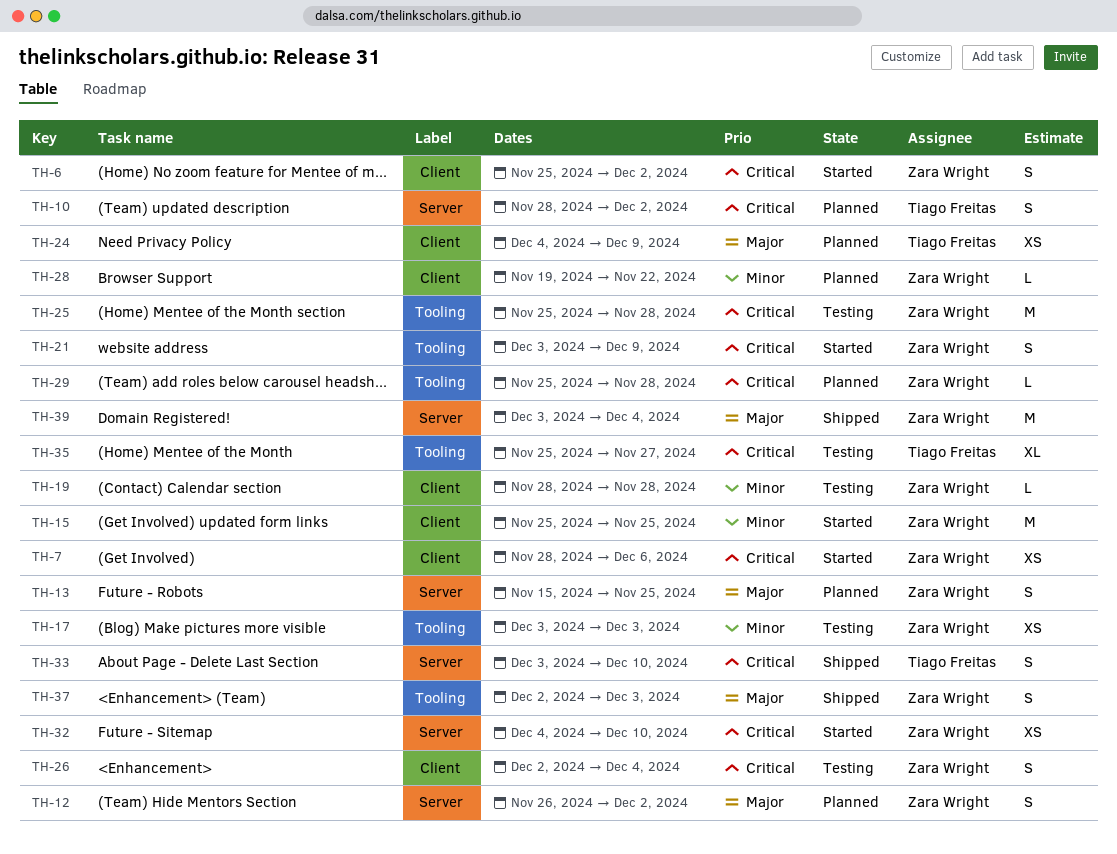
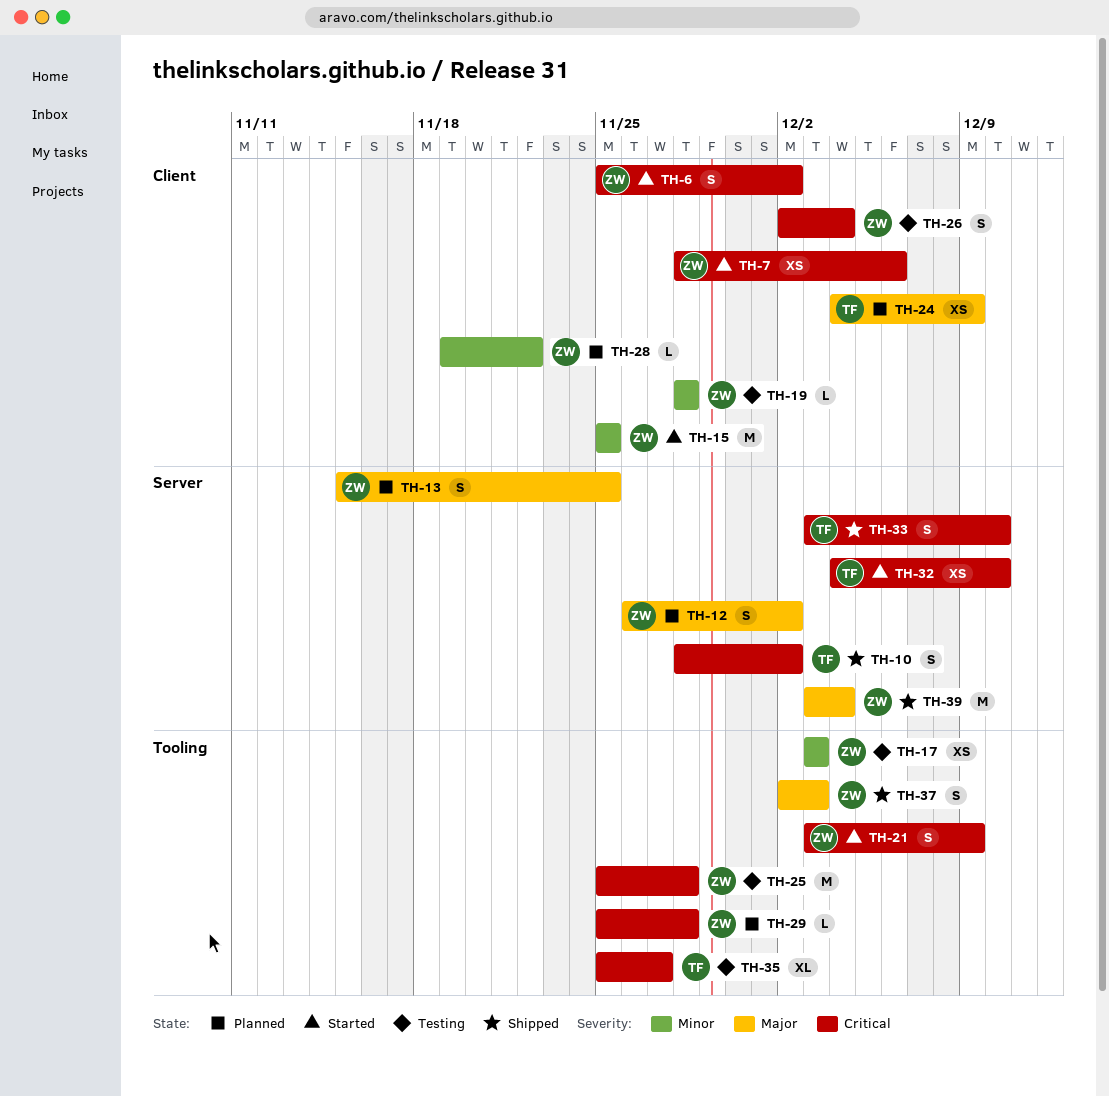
TH-10, status: Planned -> Shipped
TH-32, owner: Zara Wright -> Tiago Freitas

